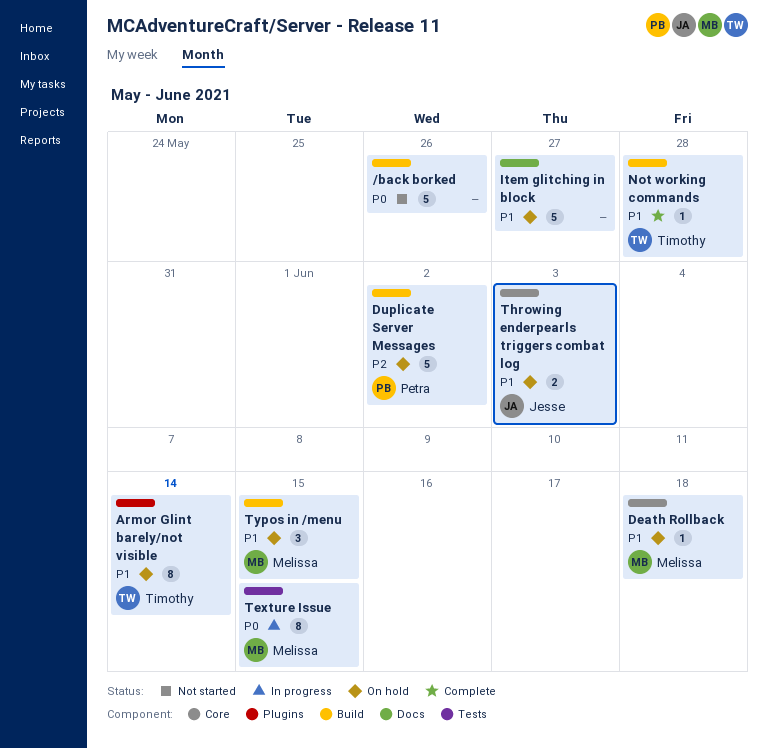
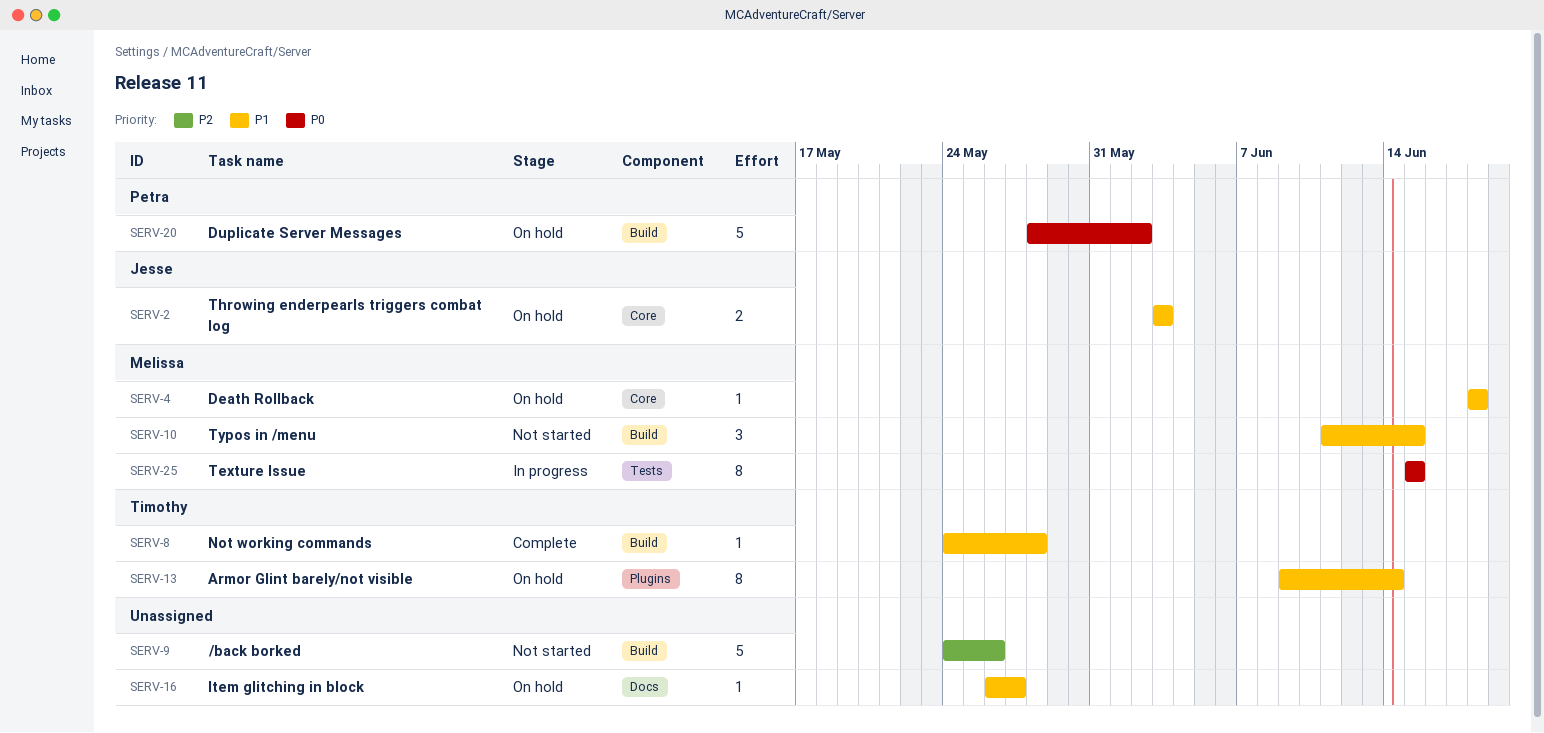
/back borked, priority: P0 -> P2
Duplicate Server Messages, priority: P2 -> P0
Item glitching in block, estimate: 5 -> 1
Typos in /menu, status: On hold -> Not started

